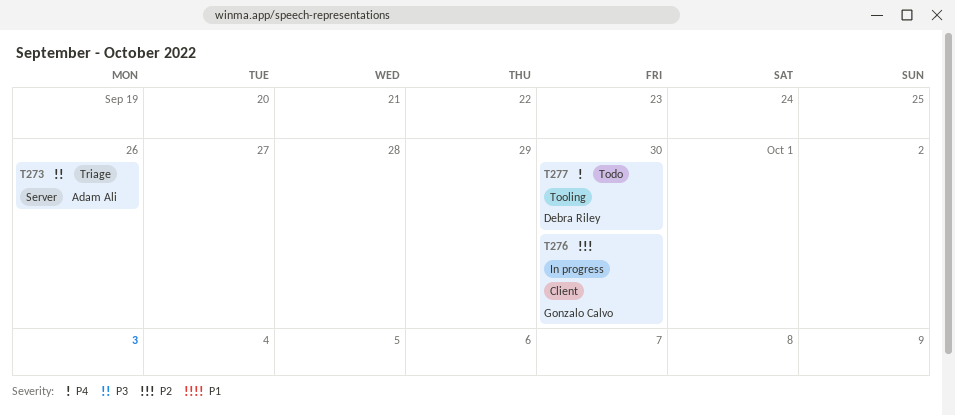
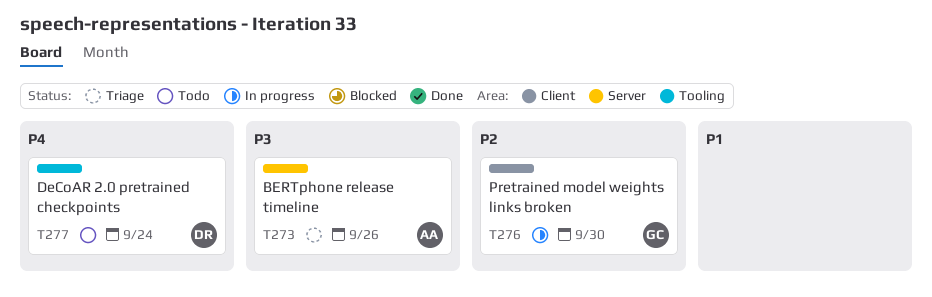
T277, due: Sep 30 -> Sep 24

